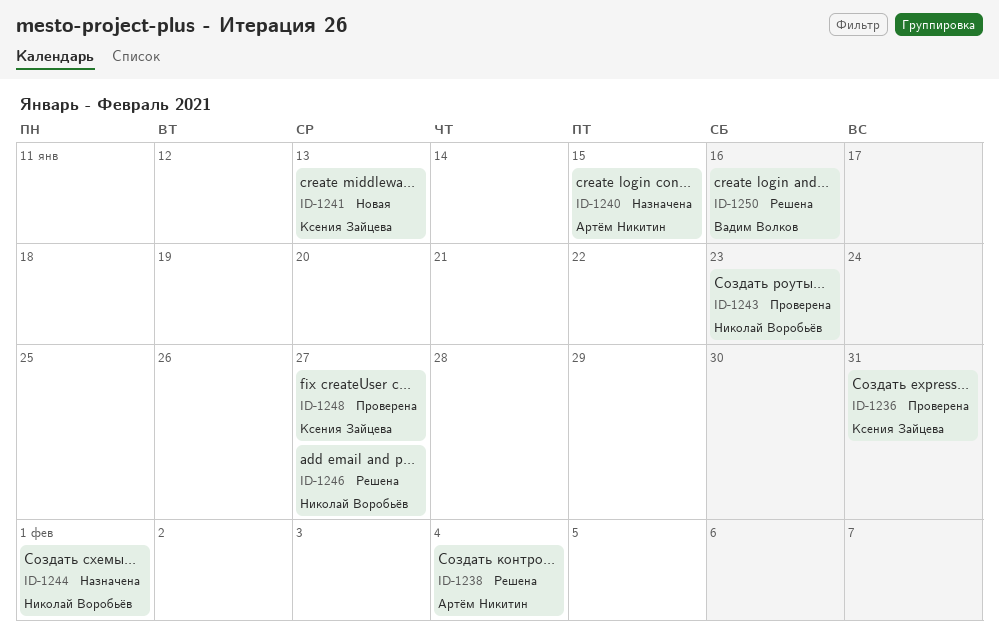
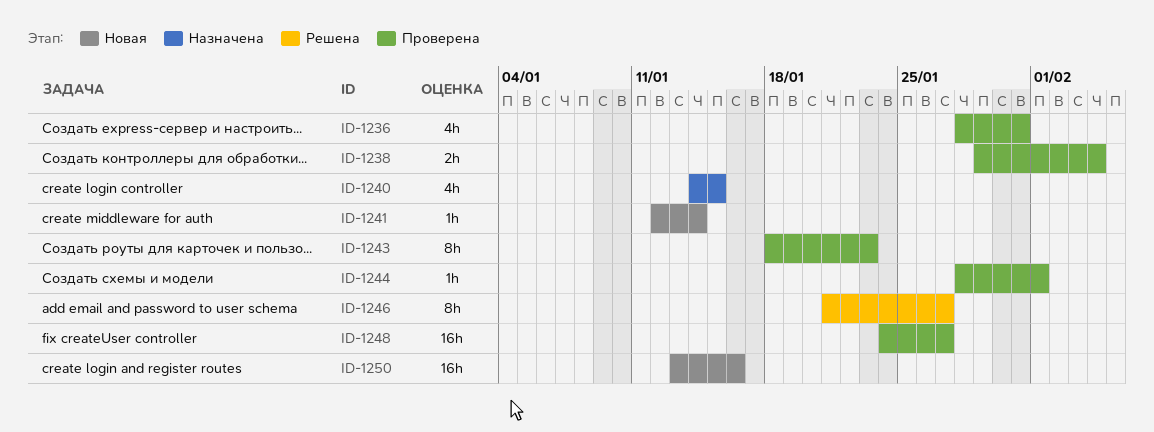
ID-1238, status: Решена -> Проверена
ID-1241, due: Jan 13 -> Jan 14
ID-1244, status: Назначена -> Проверена
ID-1250, status: Решена -> Новая

